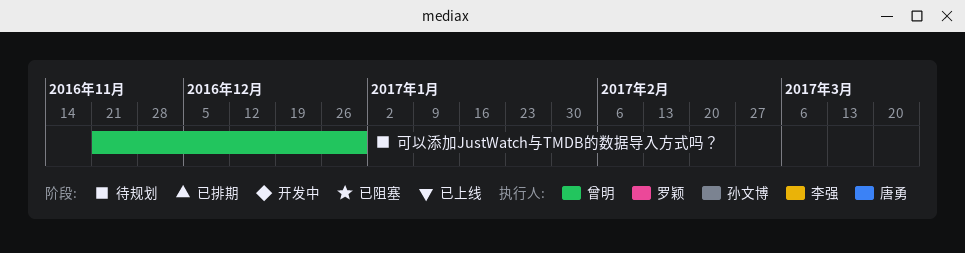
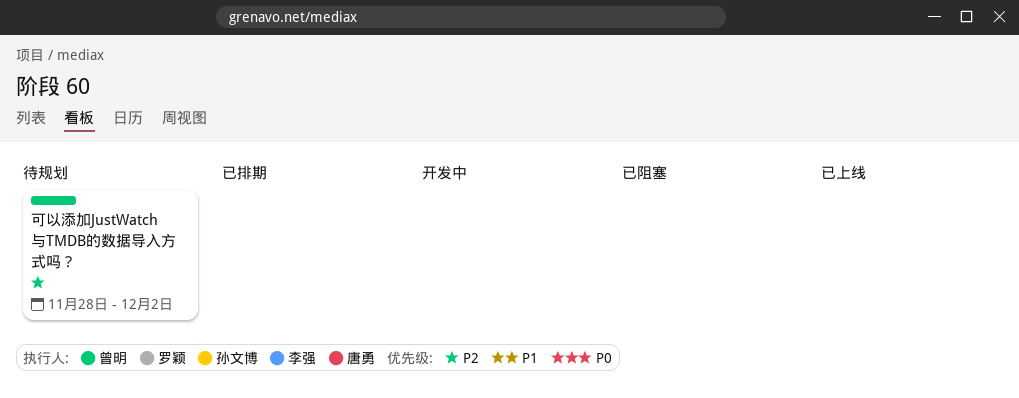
可以添加JustWatch与TMDB的数据导入方式吗？, start: Nov 21 -> Nov 28
可以添加JustWatch与TMDB的数据导入方式吗？, due: Dec 30 -> Dec 2

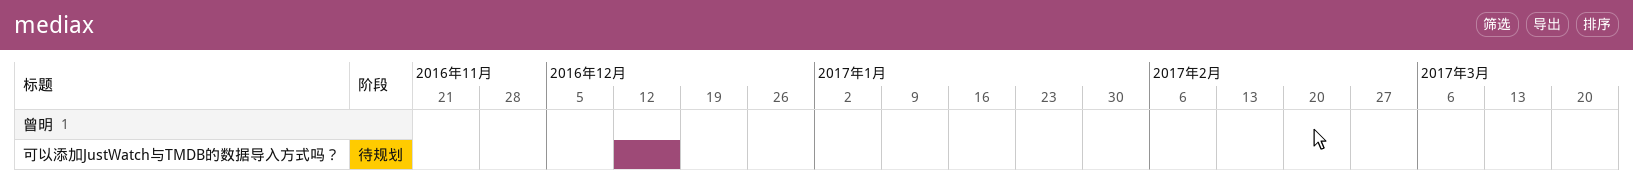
可以添加JustWatch与TMDB的数据导入方式吗？, start: Nov 28 -> Dec 12
可以添加JustWatch与TMDB的数据导入方式吗？, due: Dec 2 -> Dec 16

